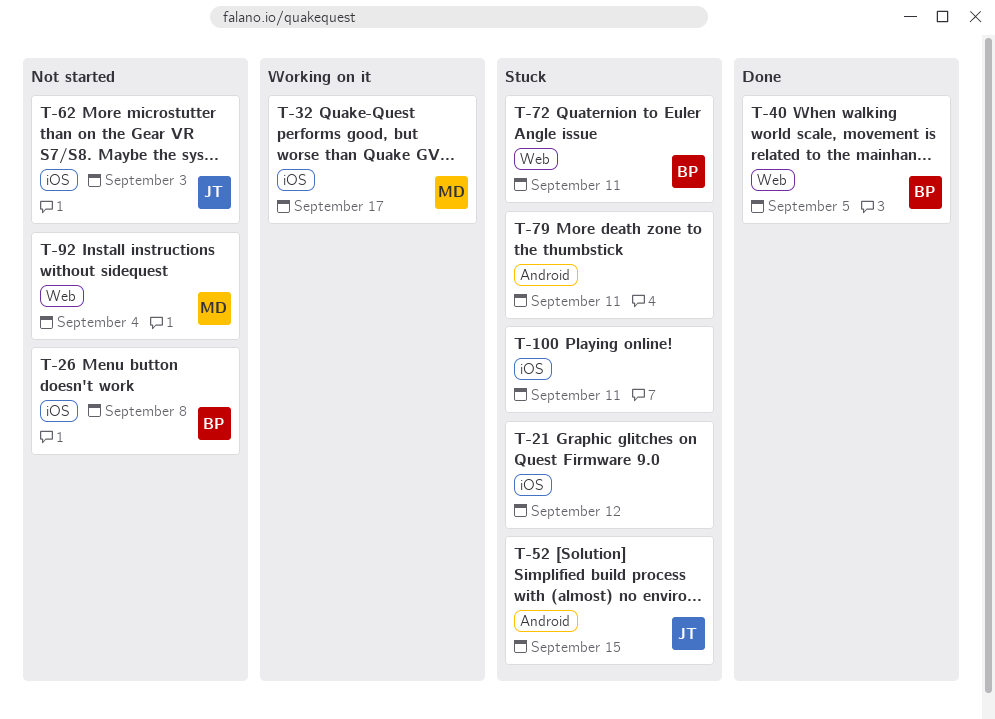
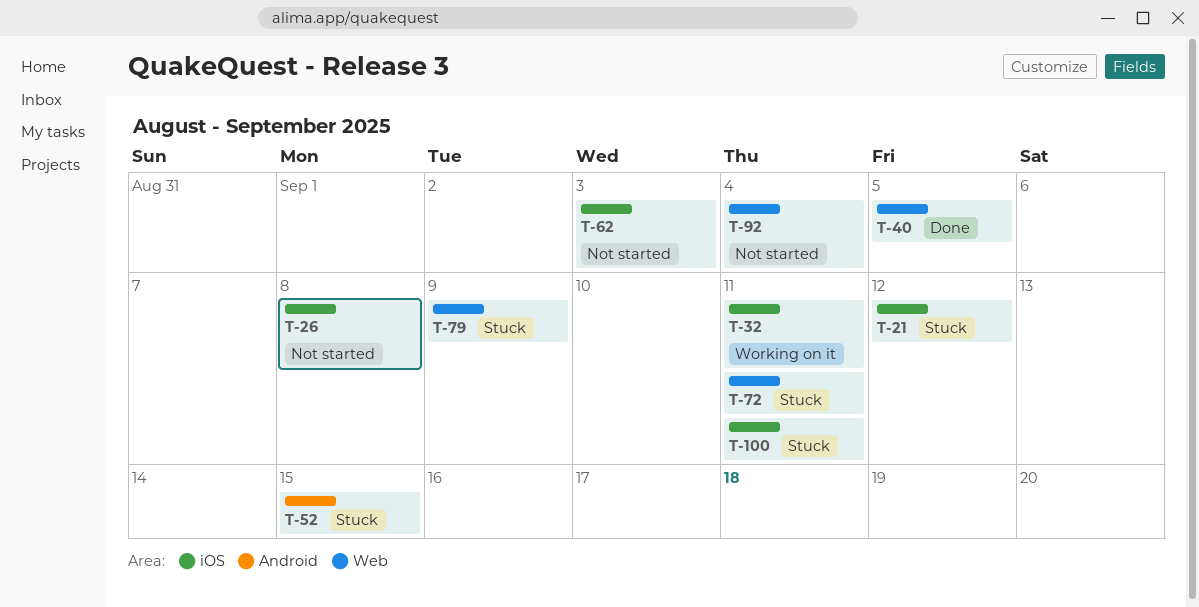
T-32, due: Sep 17 -> Sep 11
T-79, label: Android -> Web
T-79, due: Sep 11 -> Sep 9

